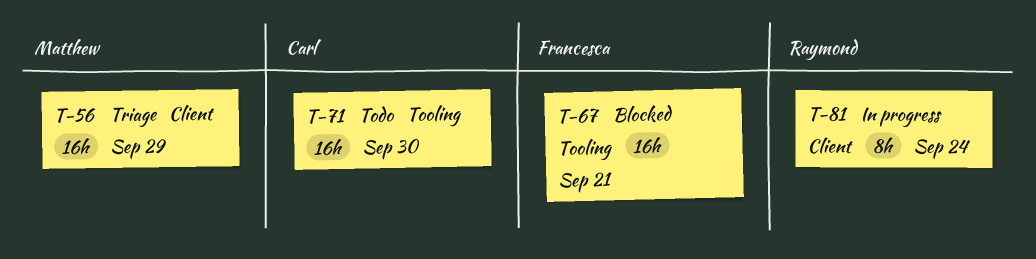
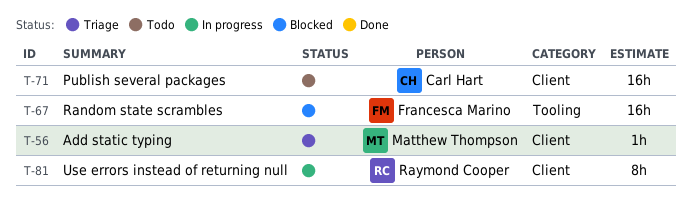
T-56, estimate: 16h -> 1h
T-71, label: Tooling -> Client

